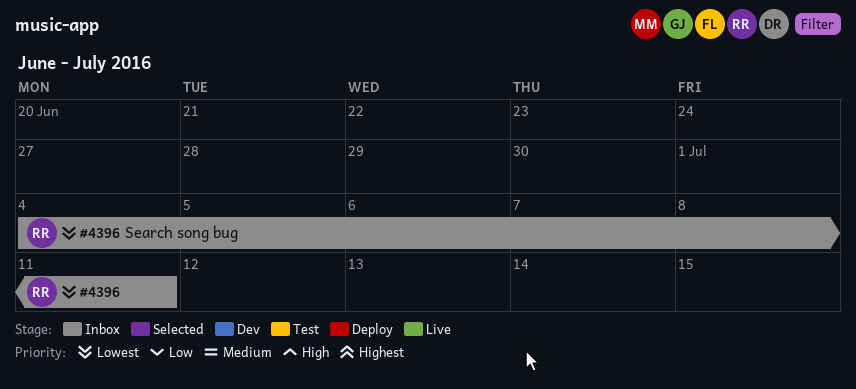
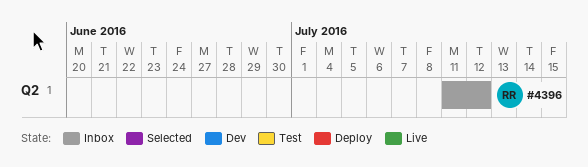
#4396, start: Jul 4 -> Jul 11
#4396, due: Jul 11 -> Jul 12

